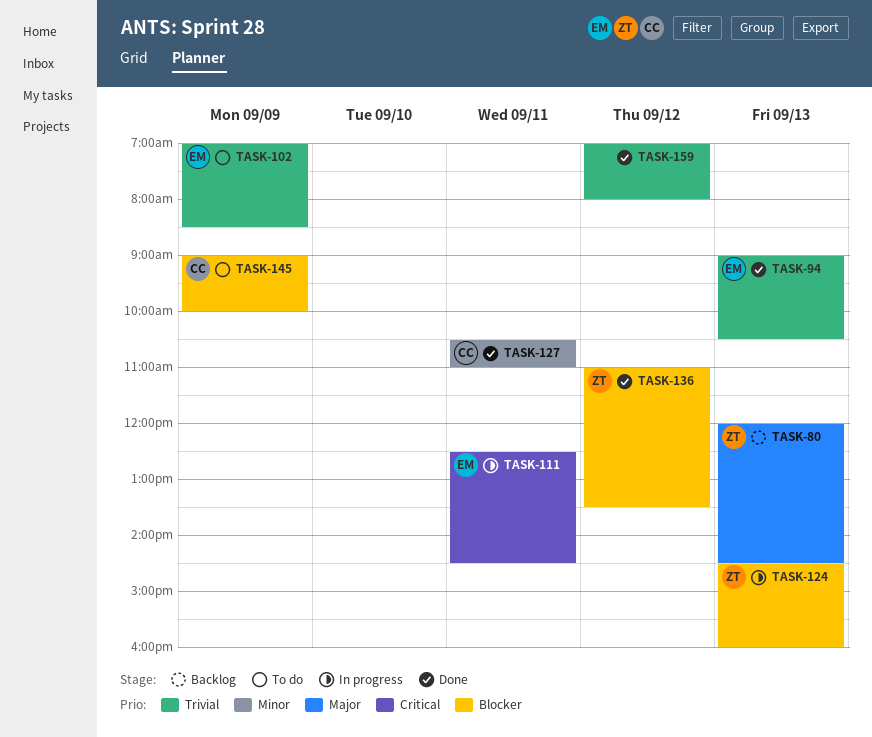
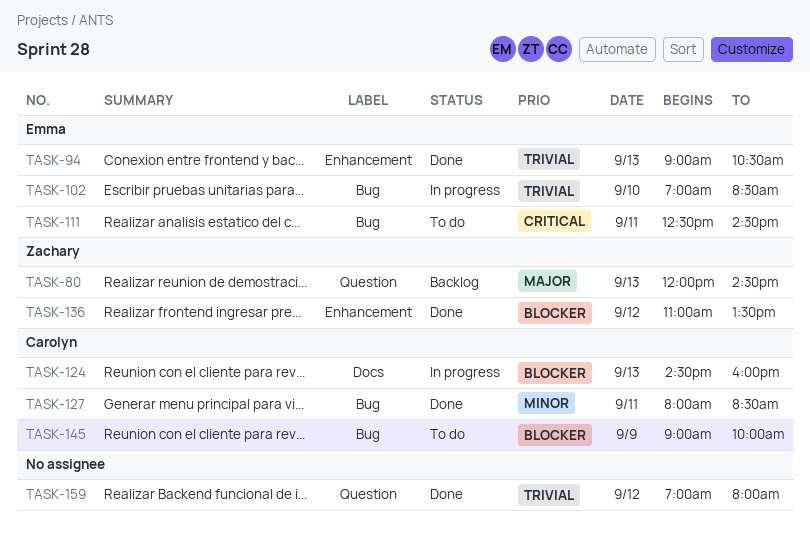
TASK-102, status: To do -> In progress
TASK-102, day: Sep 9 -> Sep 10
TASK-111, status: In progress -> To do
TASK-124, owner: Zachary -> Carolyn
TASK-127, begins: 10:30 -> 08:00
TASK-127, ends: 11:00 -> 08:30

